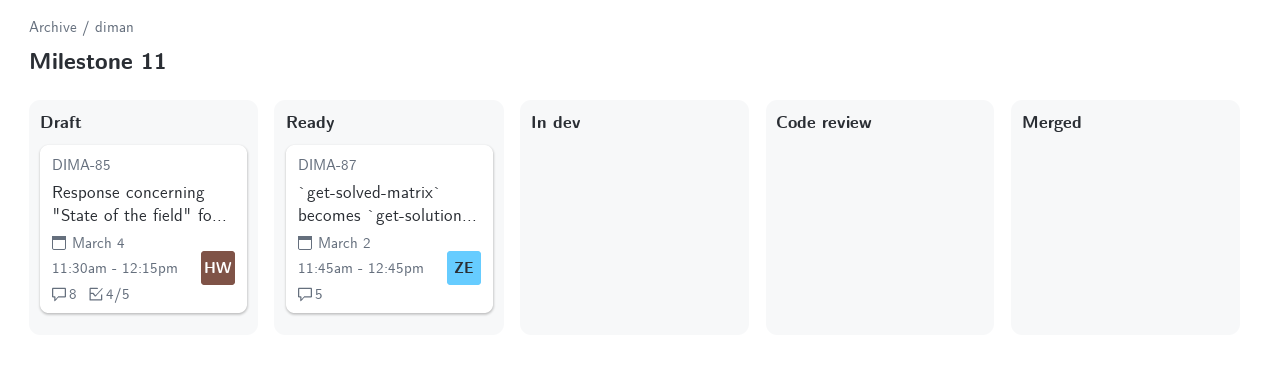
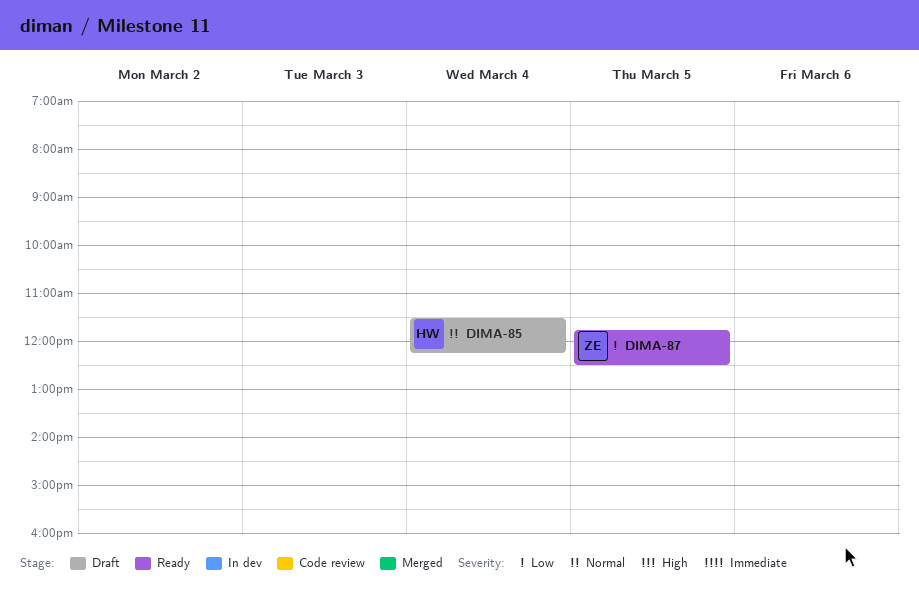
DIMA-87, day: Mar 2 -> Mar 5
DIMA-87, ends: 12:45 -> 12:30

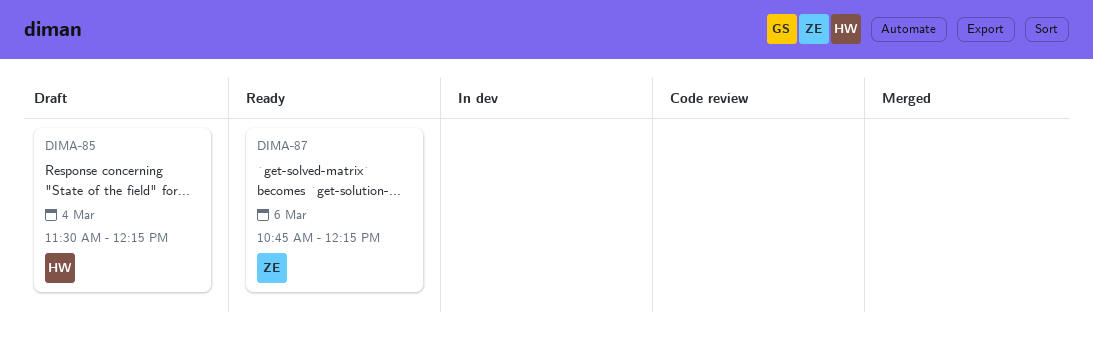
DIMA-87, day: Mar 5 -> Mar 6
DIMA-87, begins: 11:45 -> 10:45
DIMA-87, ends: 12:30 -> 12:15

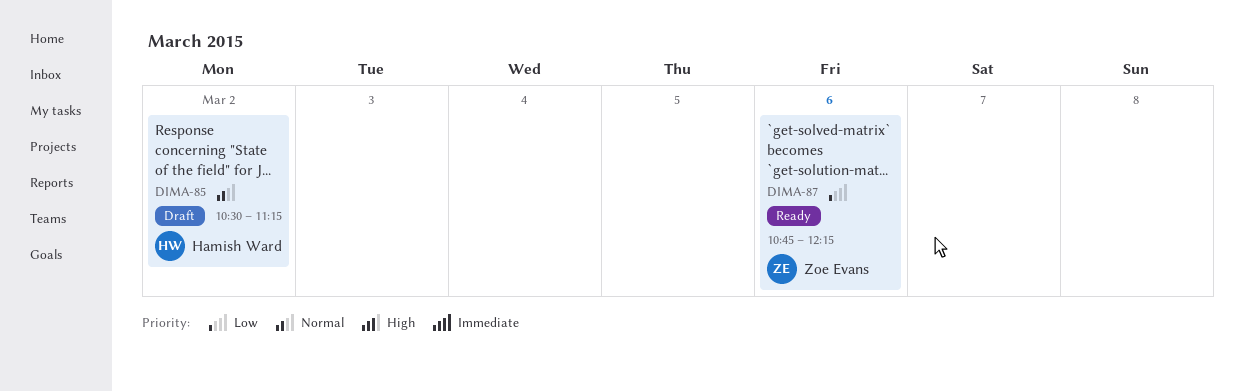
DIMA-85, day: Mar 4 -> Mar 2
DIMA-85, begins: 11:30 -> 10:30
DIMA-85, ends: 12:15 -> 11:15

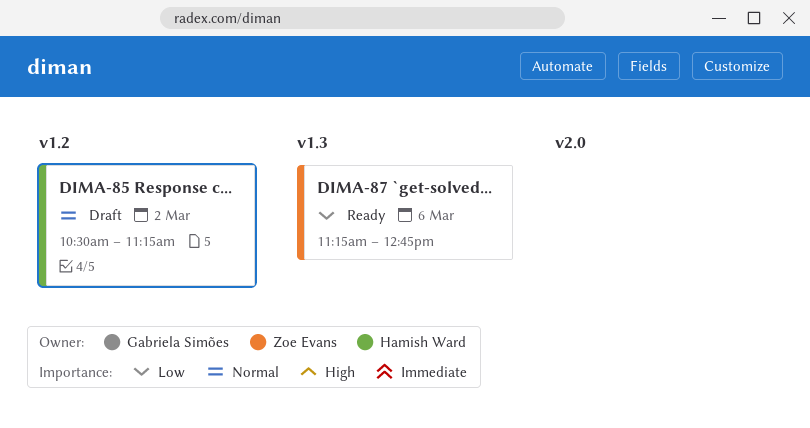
DIMA-87, begins: 10:45 -> 11:15
DIMA-87, ends: 12:15 -> 12:45

